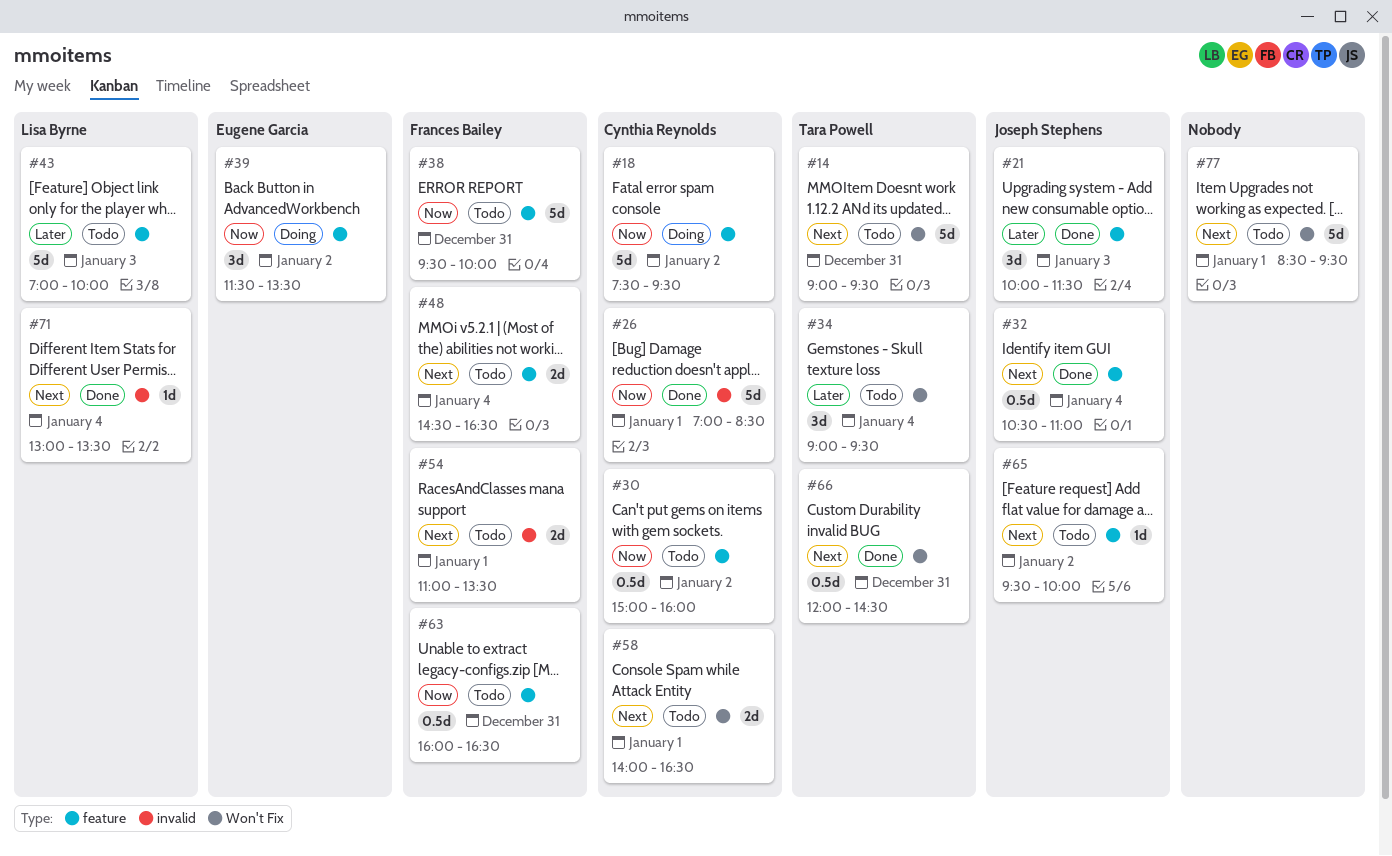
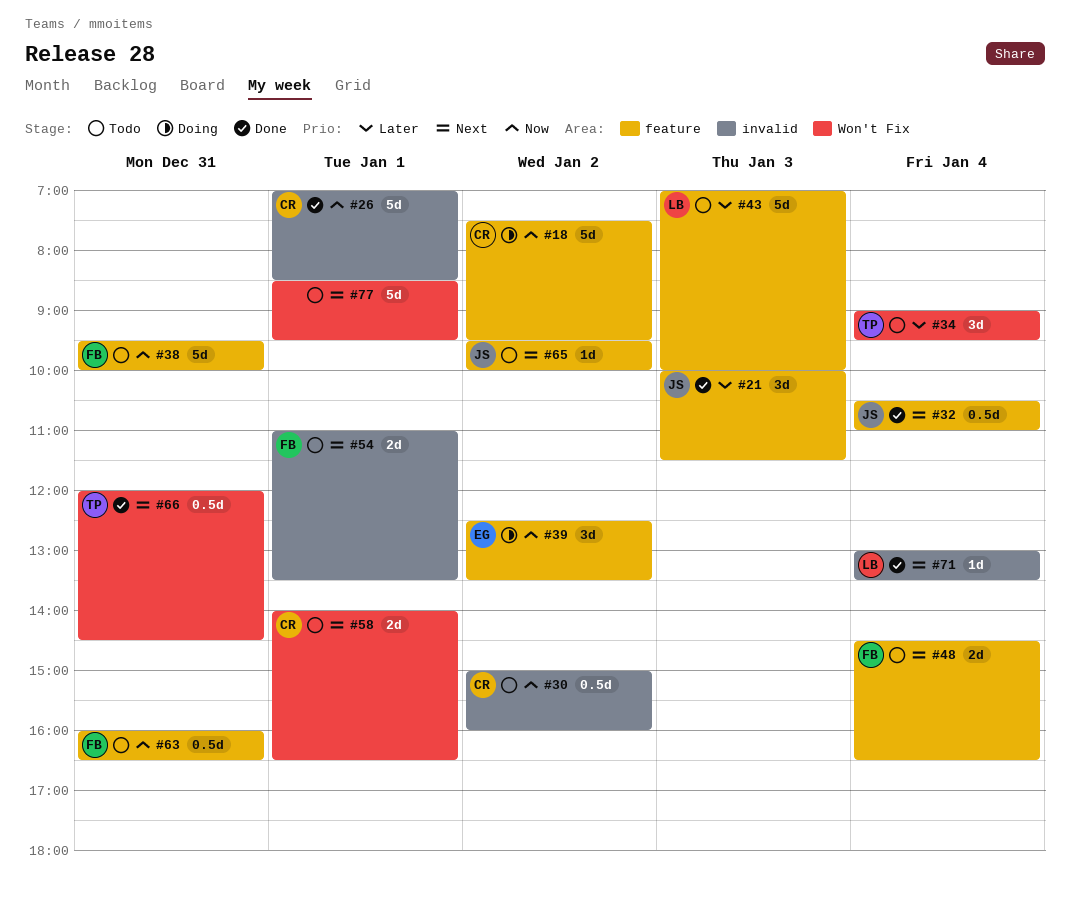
#14: present -> none
#30, label: feature -> invalid
#39, begins: 11:30 -> 12:30

